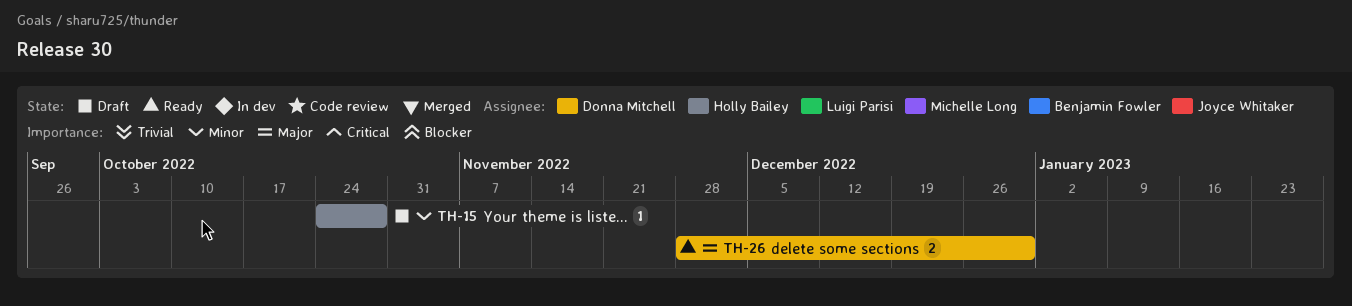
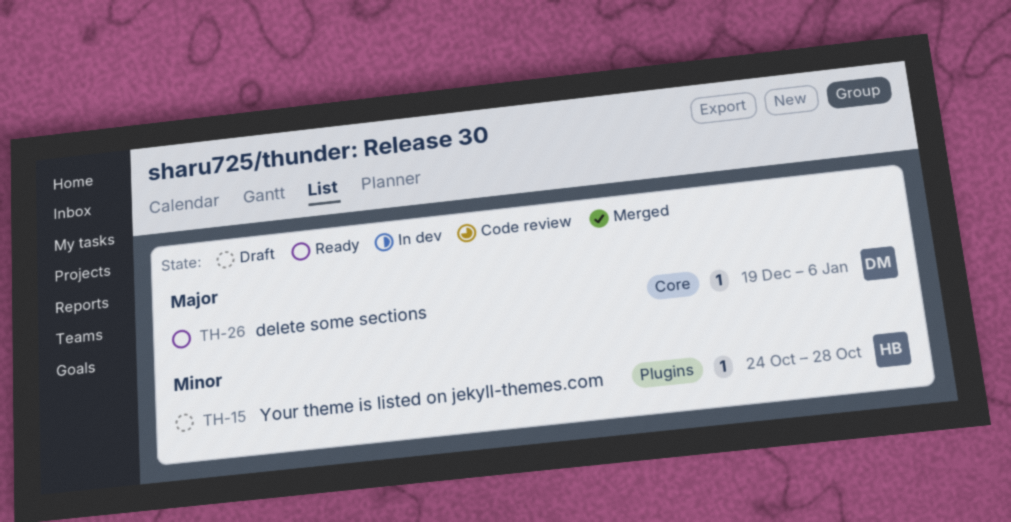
TH-26, estimate: 2 -> 1
TH-26, start: Nov 28 -> Dec 19
TH-26, due: Dec 30 -> Jan 6

